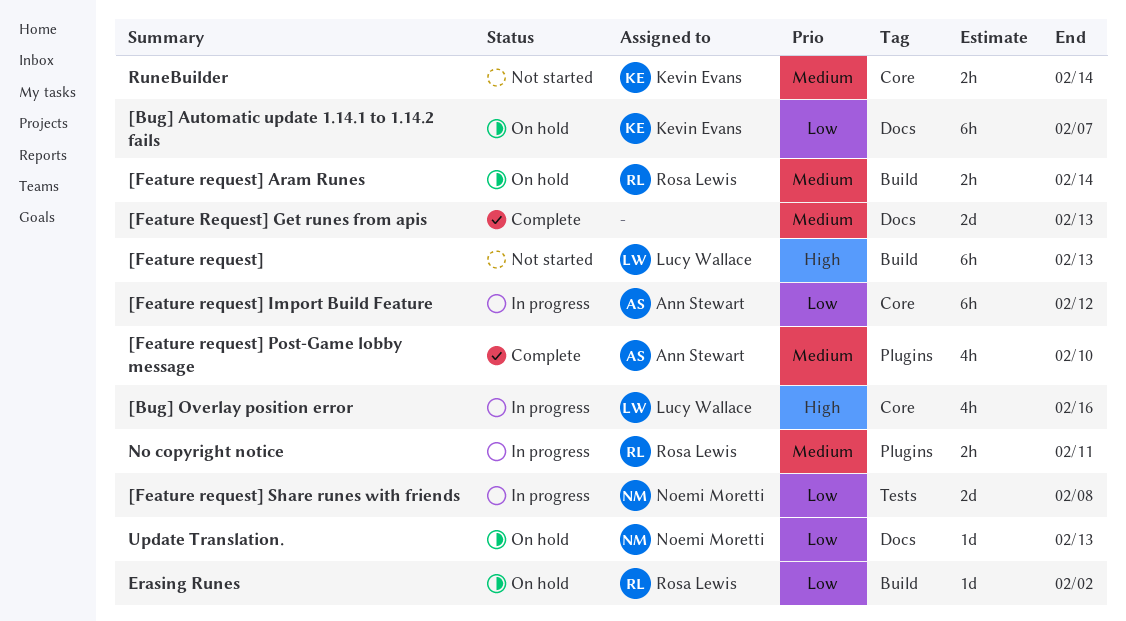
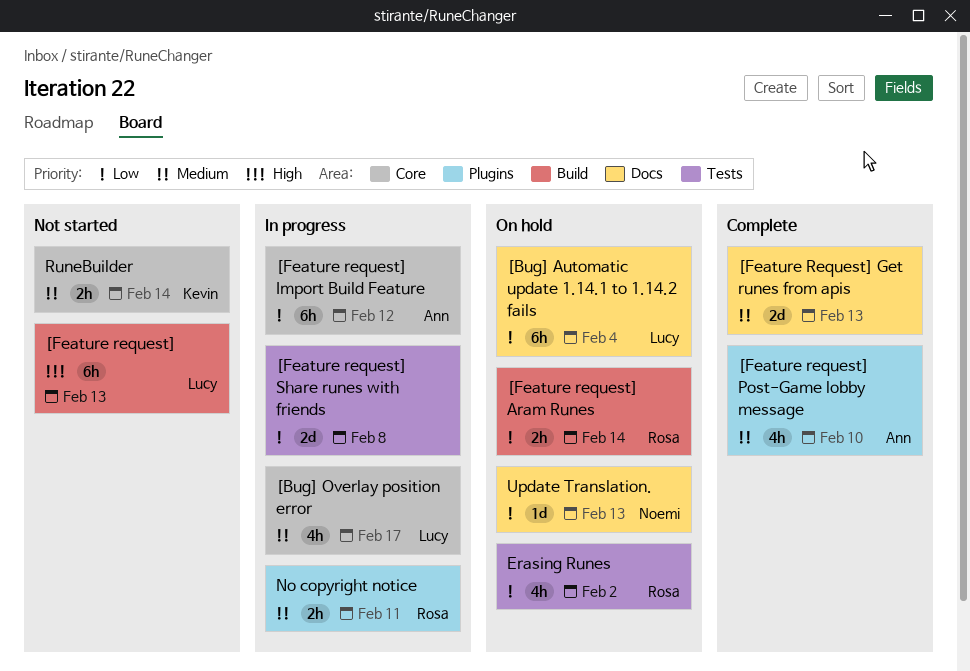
[Bug] Automatic update 1.14.1 to 1.14.2 fails, owner: Kevin Evans -> Lucy Wallace
[Bug] Automatic update 1.14.1 to 1.14.2 fails, due: Feb 7 -> Feb 4
[Bug] Overlay position error, priority: High -> Medium
[Bug] Overlay position error, due: Feb 16 -> Feb 17
[Feature request] Aram Runes, priority: Medium -> Low
[Feature request] Share runes with friends, owner: Noemi Moretti -> none
Erasing Runes, label: Build -> Tests
Erasing Runes, estimate: 1d -> 4h

